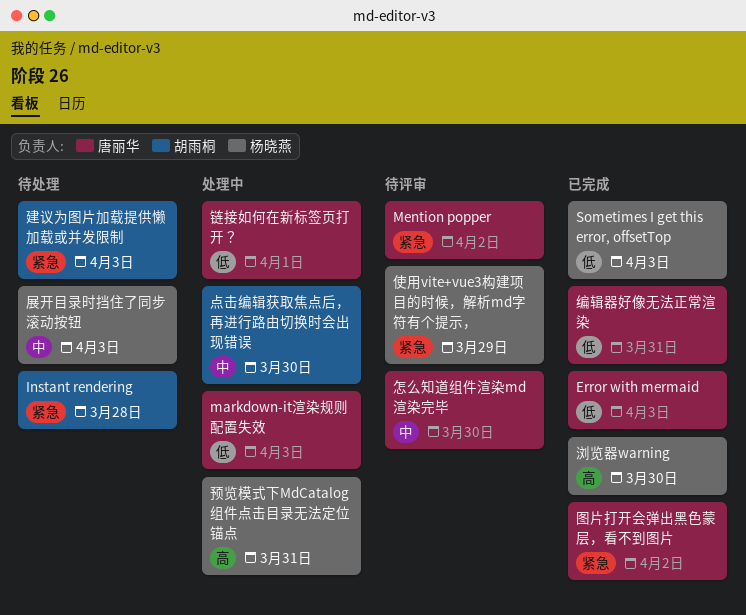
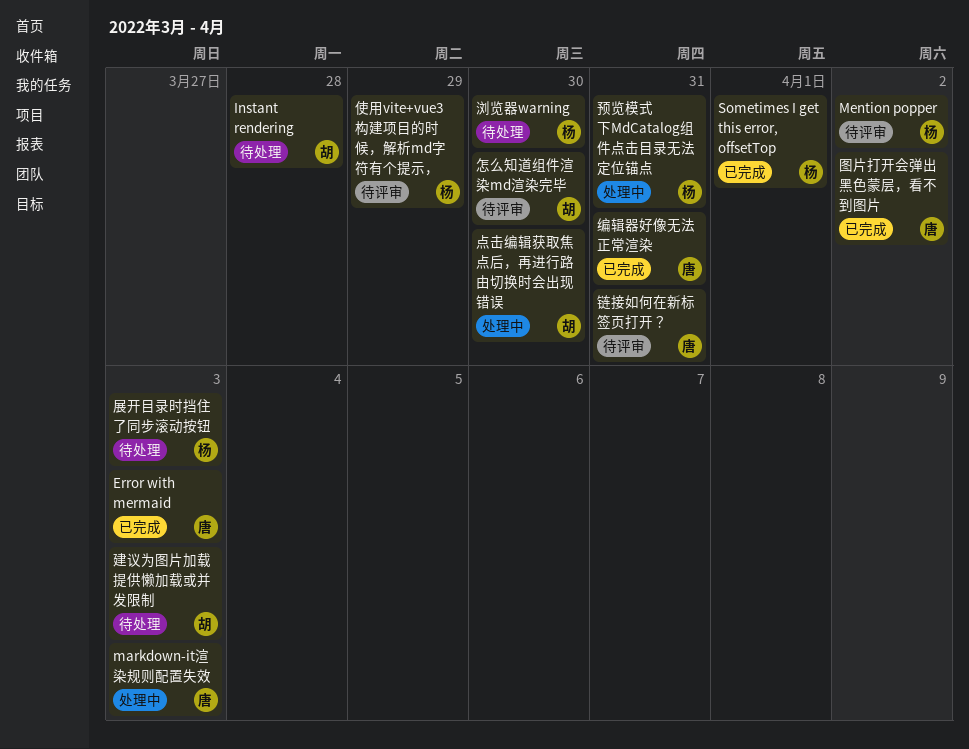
Mention popper, owner: 唐丽华 -> 杨晓燕
Sometimes I get this error, offsetTop, due: Apr 3 -> Apr 1
怎么知道组件渲染md渲染完毕, owner: 唐丽华 -> 胡雨桐
浏览器warning, status: 已完成 -> 待处理
链接如何在新标签页打开？, status: 处理中 -> 待评审
链接如何在新标签页打开？, due: Apr 1 -> Mar 31

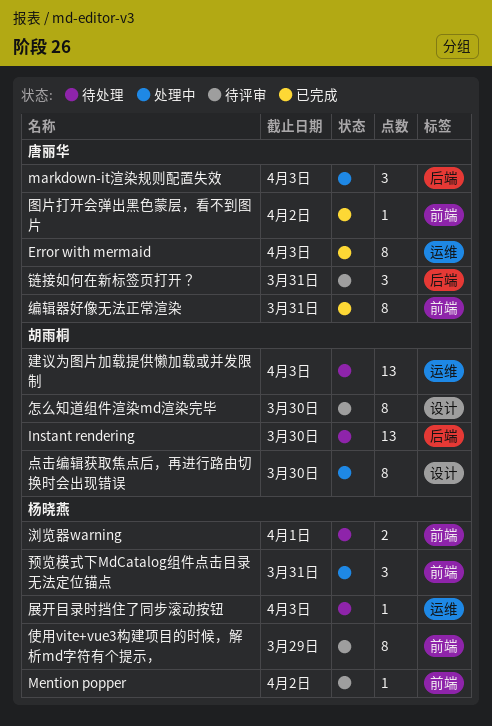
Instant rendering, due: Mar 28 -> Mar 30
Sometimes I get this error, offsetTop: present -> none
浏览器warning, due: Mar 30 -> Apr 1

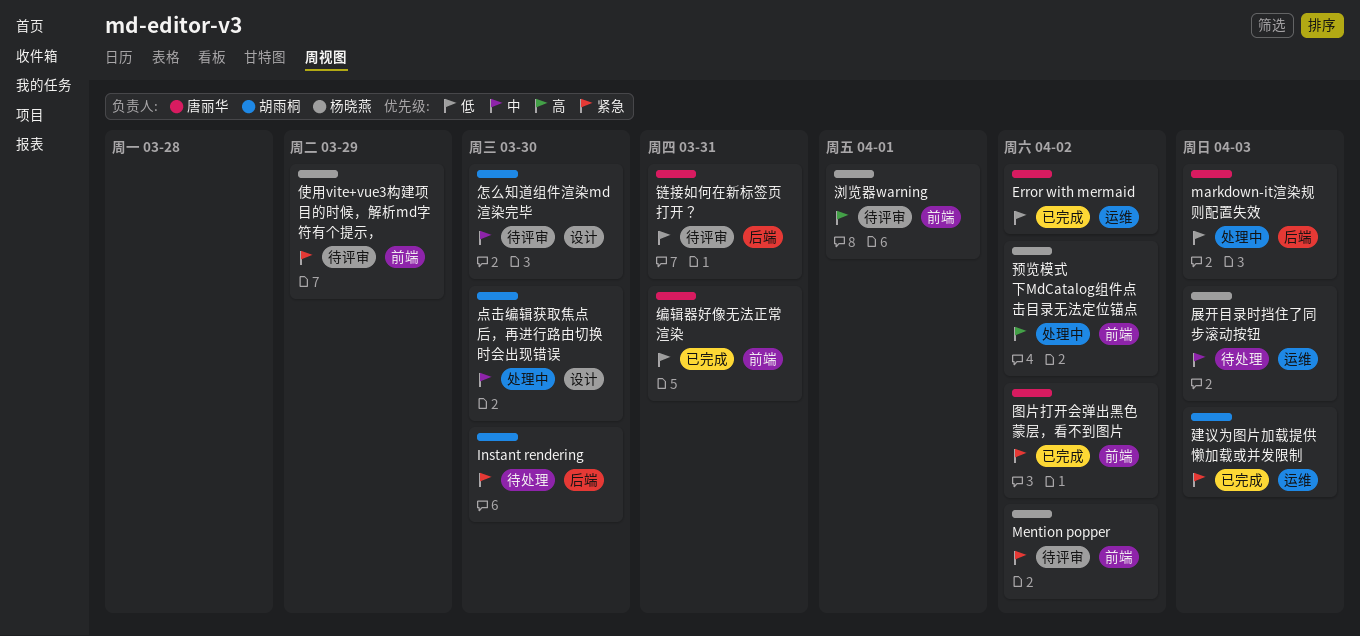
Error with mermaid, due: Apr 3 -> Apr 2
建议为图片加载提供懒加载或并发限制, status: 待处理 -> 已完成
浏览器warning, status: 待处理 -> 待评审
预览模式下MdCatalog组件点击目录无法定位锚点, due: Mar 31 -> Apr 2

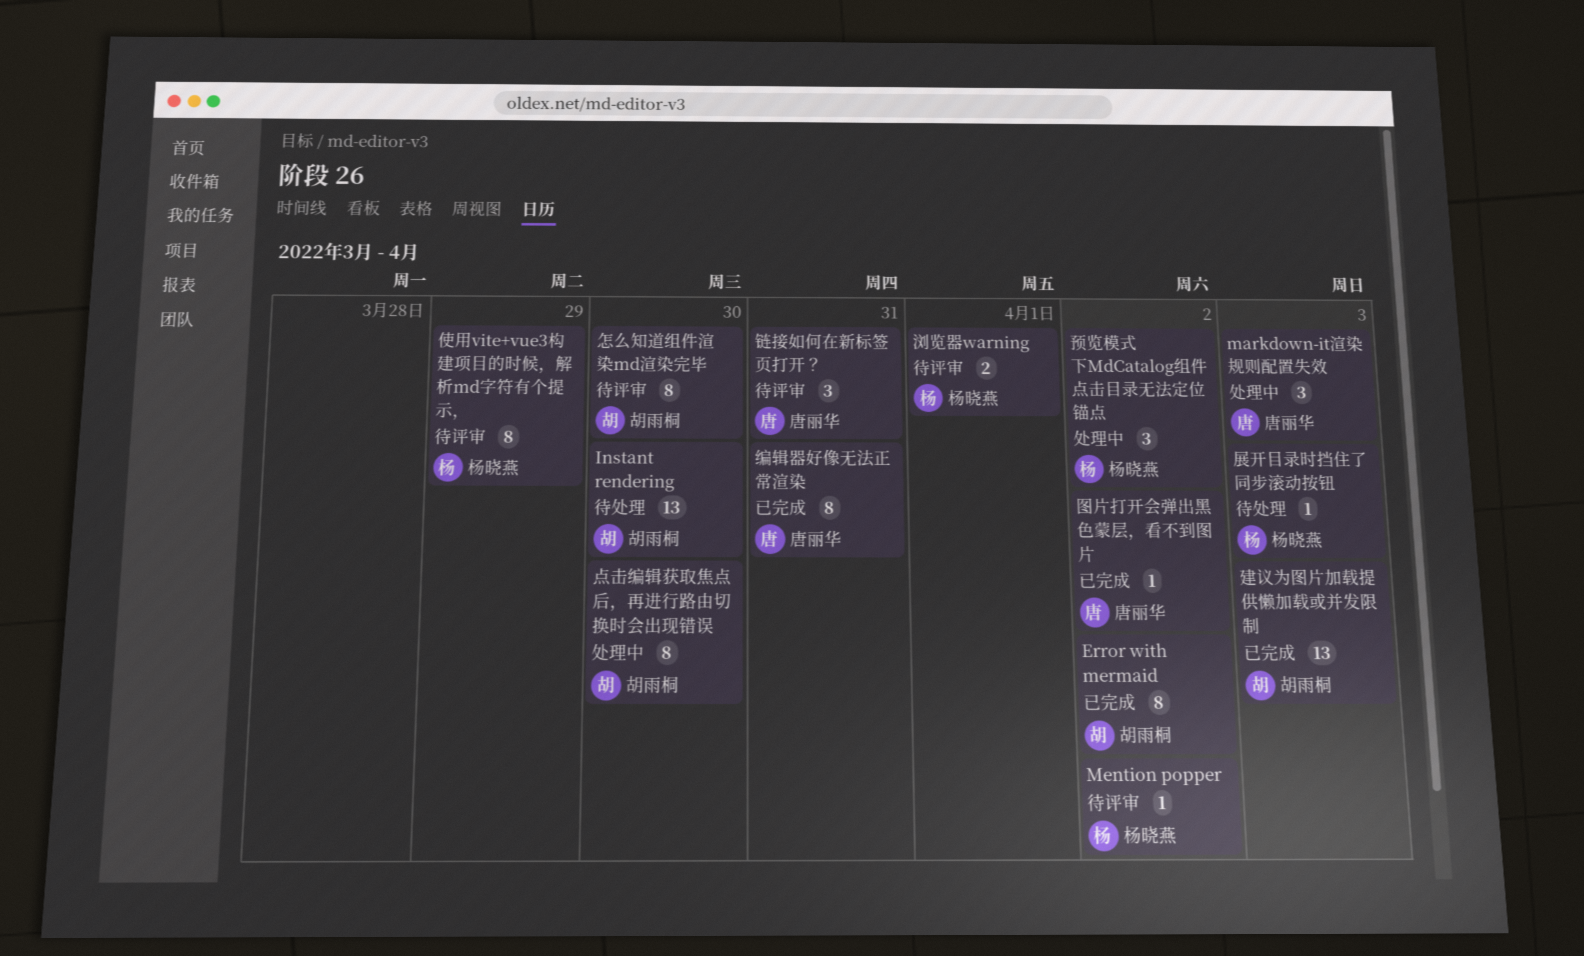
Error with mermaid, owner: 唐丽华 -> 胡雨桐

